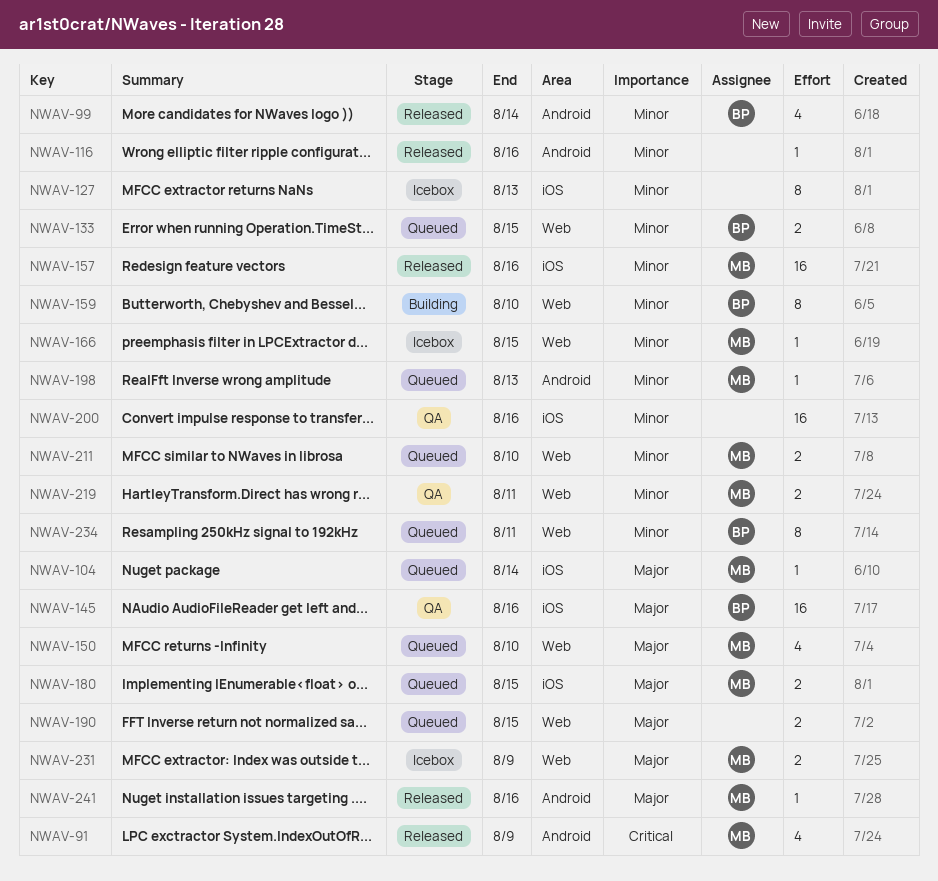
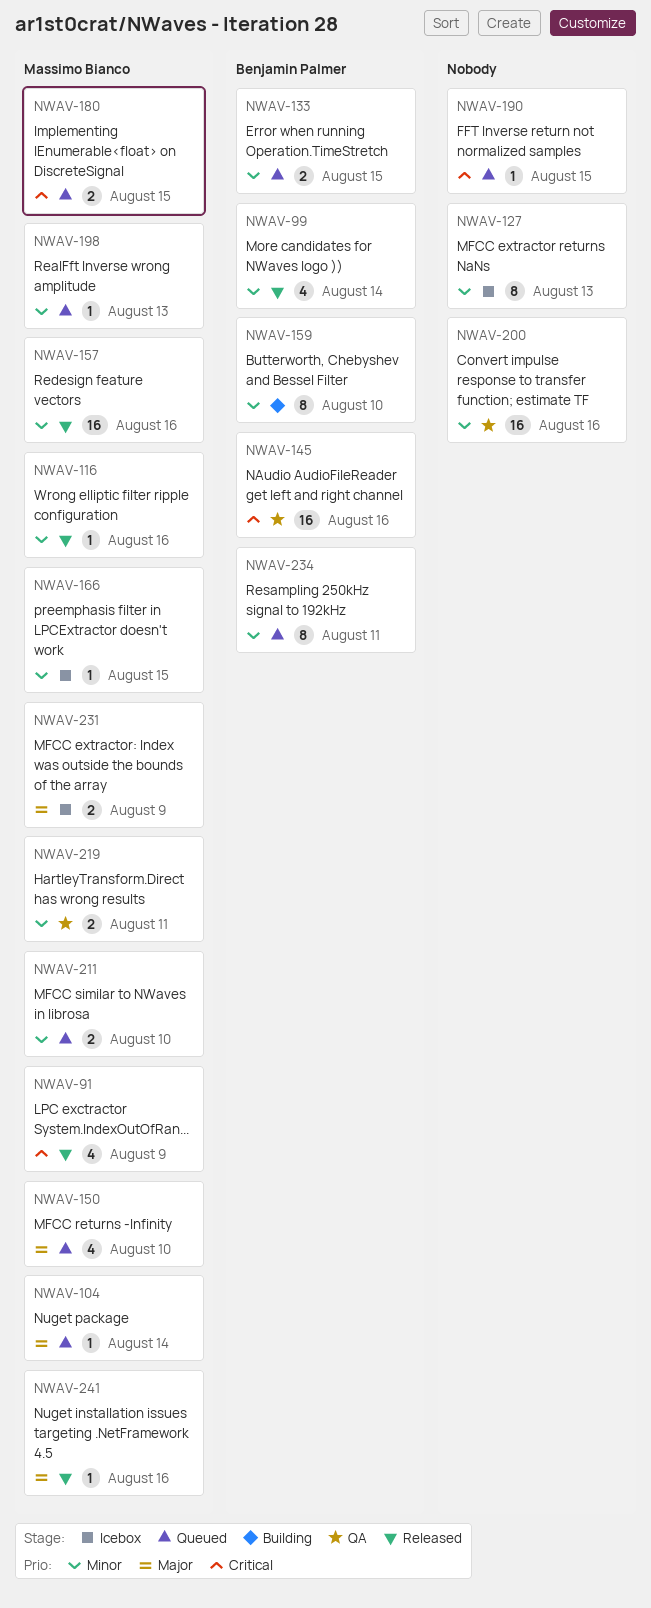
NWAV-116, owner: none -> Massimo Bianco
NWAV-145, priority: Major -> Critical
NWAV-180, priority: Major -> Critical
NWAV-190, priority: Major -> Critical
NWAV-190, estimate: 2 -> 1

